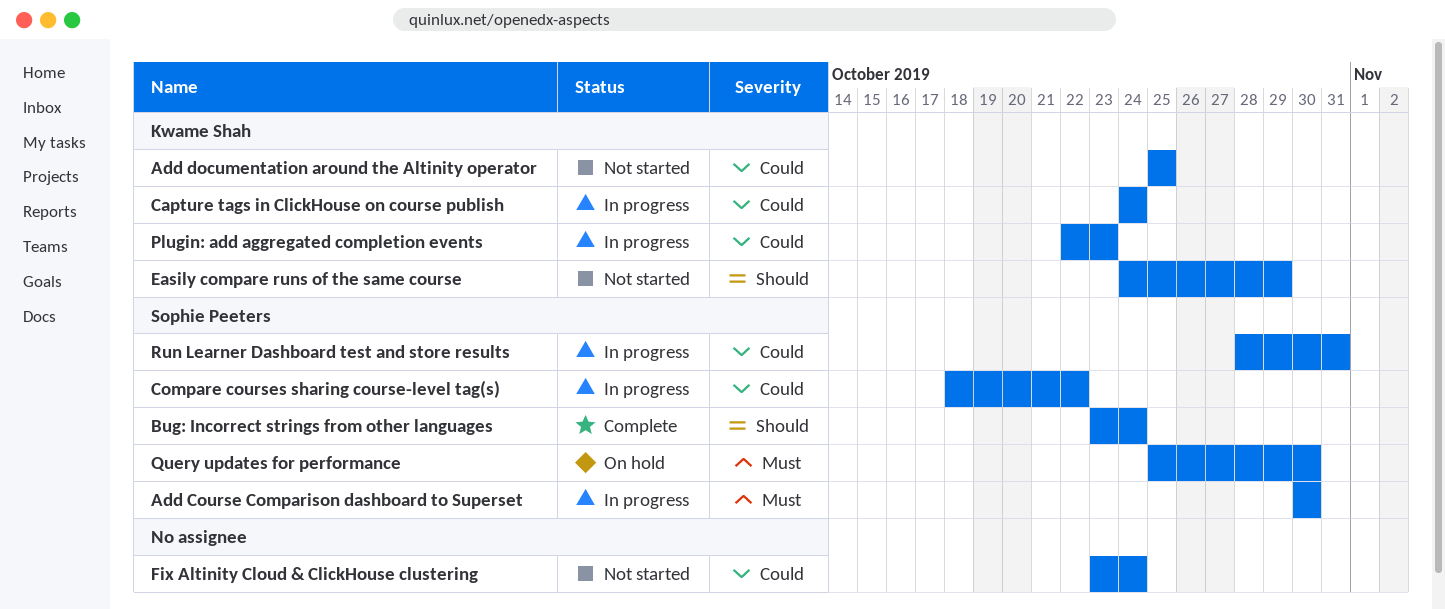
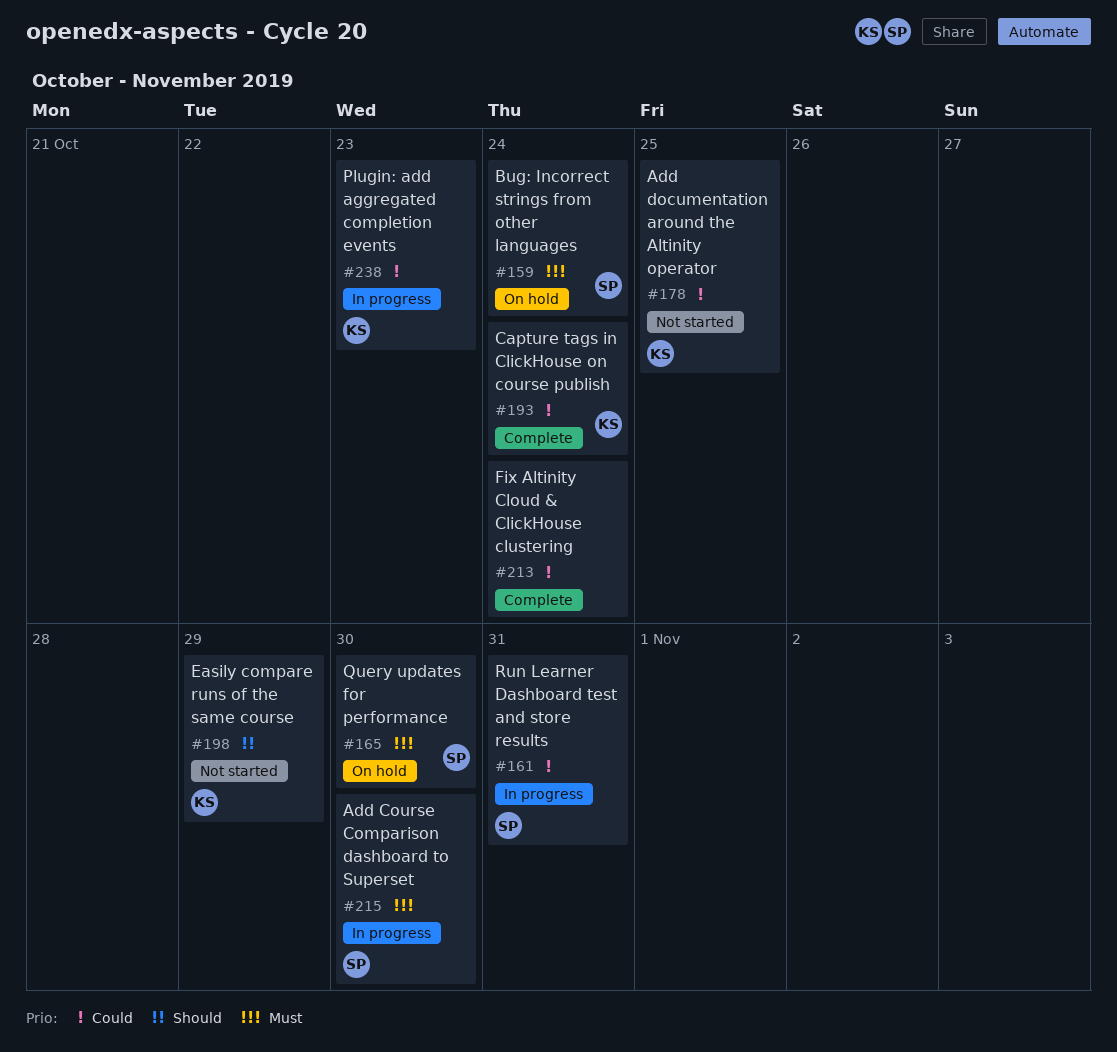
Bug: Incorrect strings from other languages, status: Complete -> On hold
Bug: Incorrect strings from other languages, priority: Should -> Must
Capture tags in ClickHouse on course publish, status: In progress -> Complete
Compare courses sharing course-level tag(s): present -> none
Fix Altinity Cloud & ClickHouse clustering, status: Not started -> Complete

